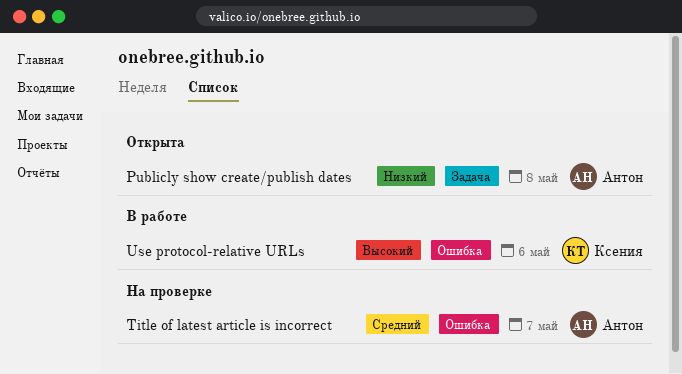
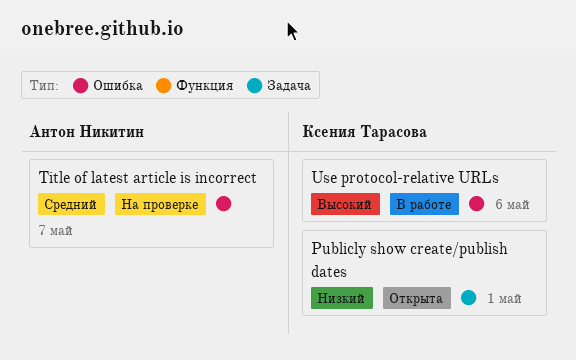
Publicly show create/publish dates, owner: Антон Никитин -> Ксения Тарасова
Publicly show create/publish dates, due: May 8 -> May 1

